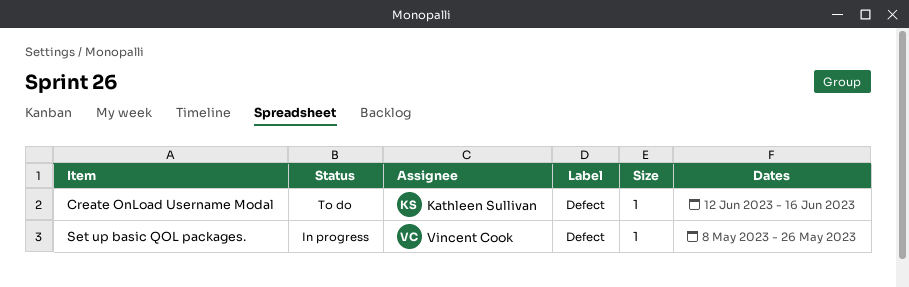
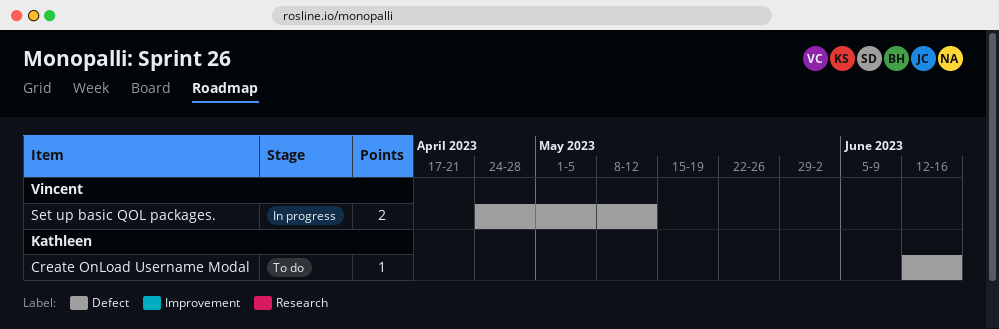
Set up basic QOL packages., estimate: 1 -> 2
Set up basic QOL packages., start: May 8 -> Apr 24
Set up basic QOL packages., due: May 26 -> May 12

